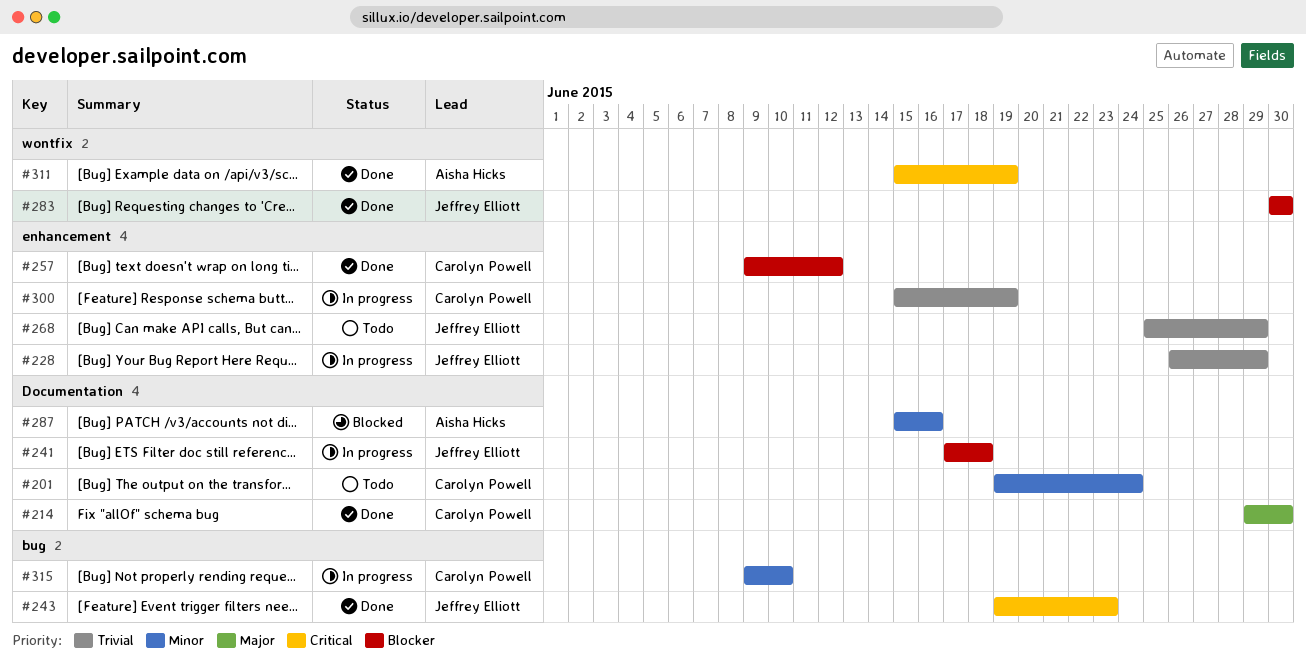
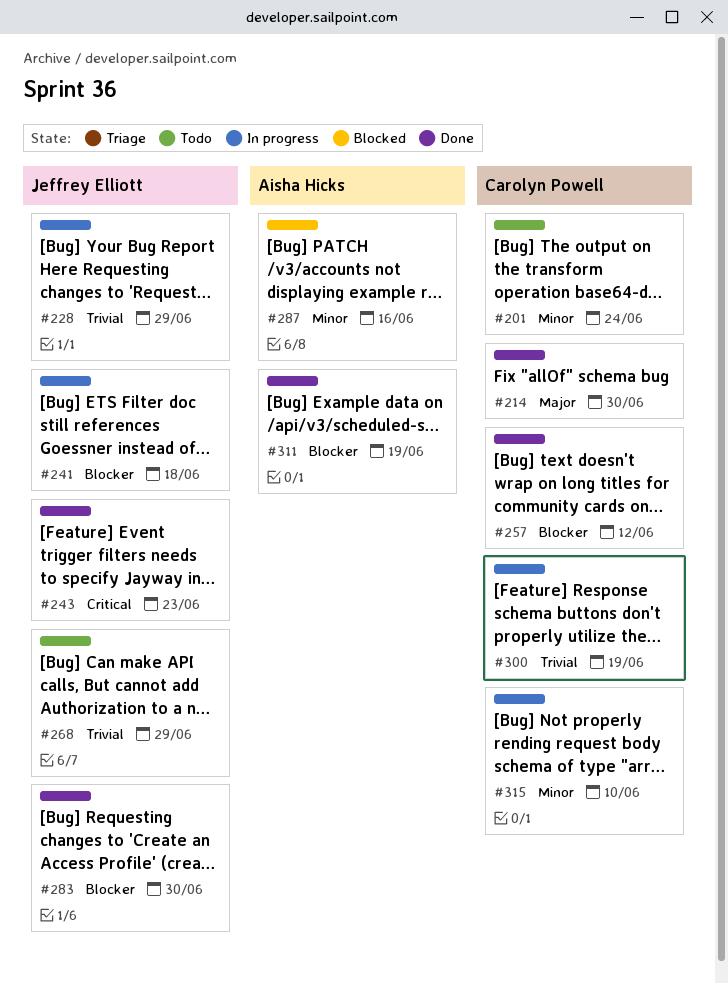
#311, priority: Critical -> Blocker

